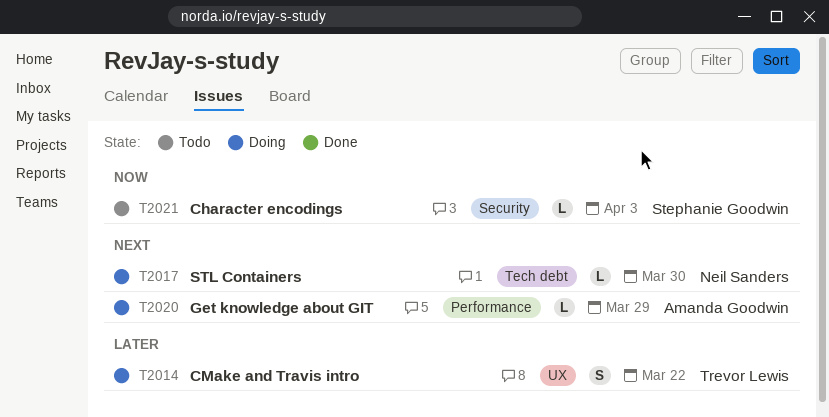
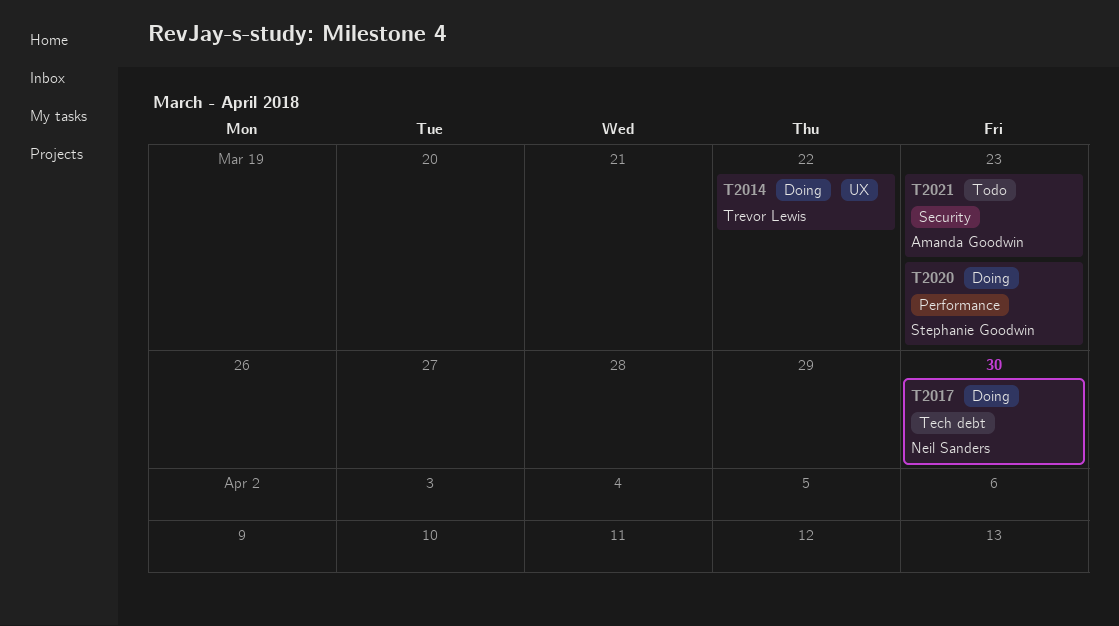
T2020, owner: Amanda Goodwin -> Stephanie Goodwin
T2020, due: Mar 29 -> Mar 23
T2021, owner: Stephanie Goodwin -> Amanda Goodwin
T2021, due: Apr 3 -> Mar 23

